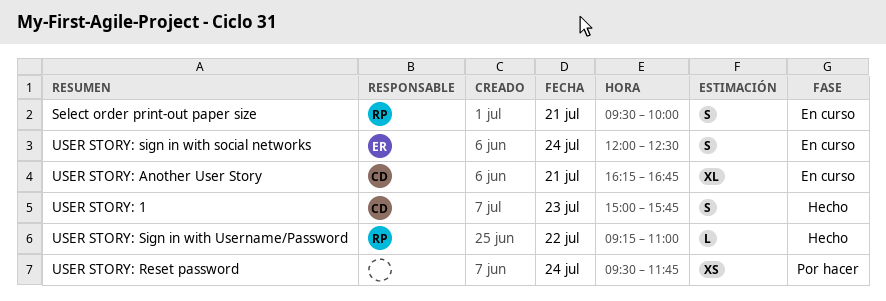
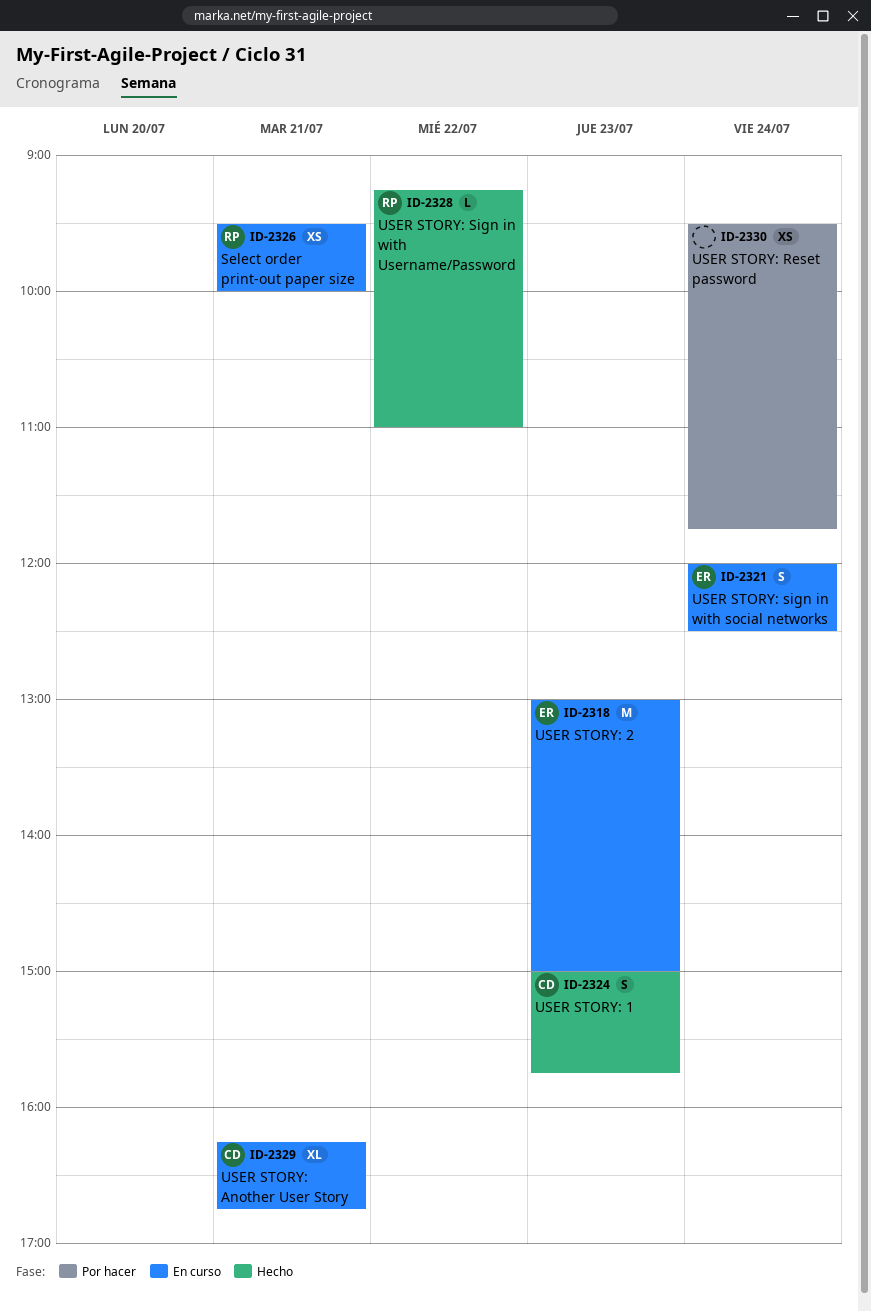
Select order print-out paper size, estimate: S -> XS
USER STORY: 2: none -> present

